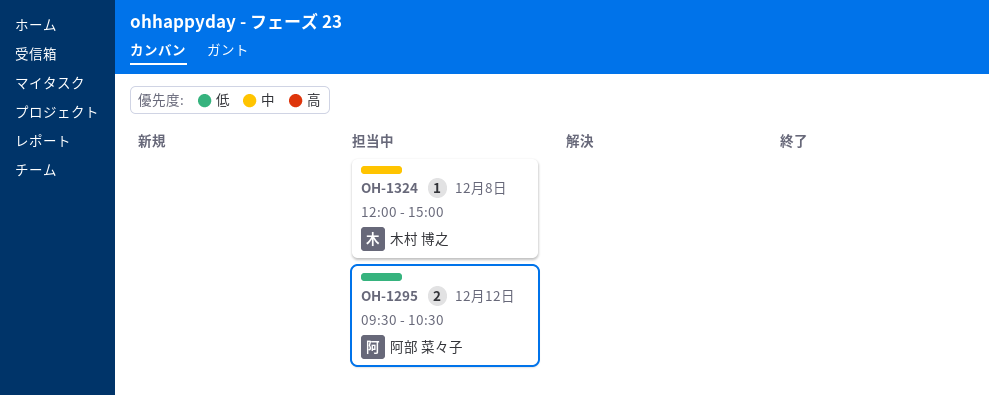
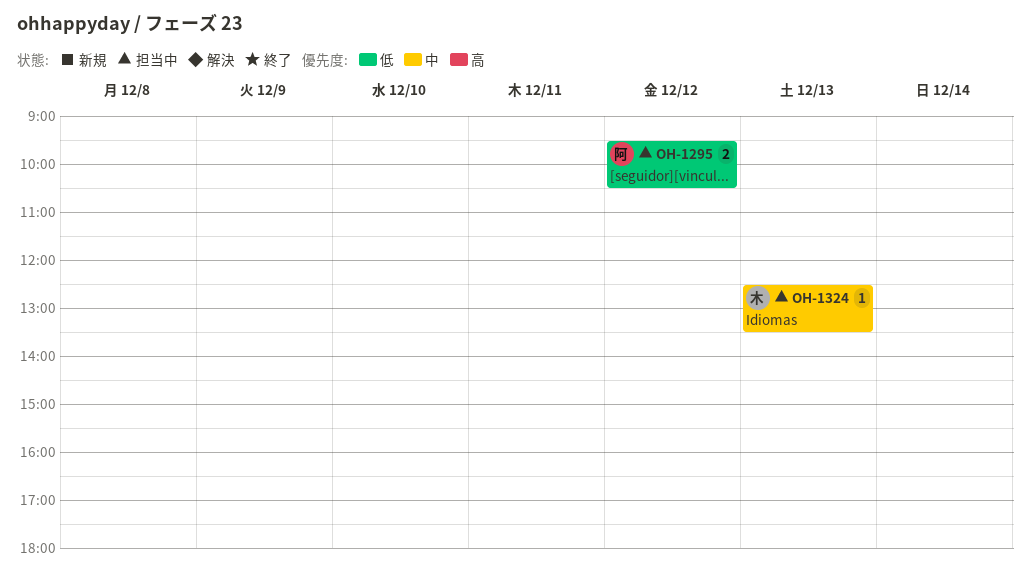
OH-1324, day: Dec 8 -> Dec 13
OH-1324, begins: 12:00 -> 12:30
OH-1324, ends: 15:00 -> 13:30

